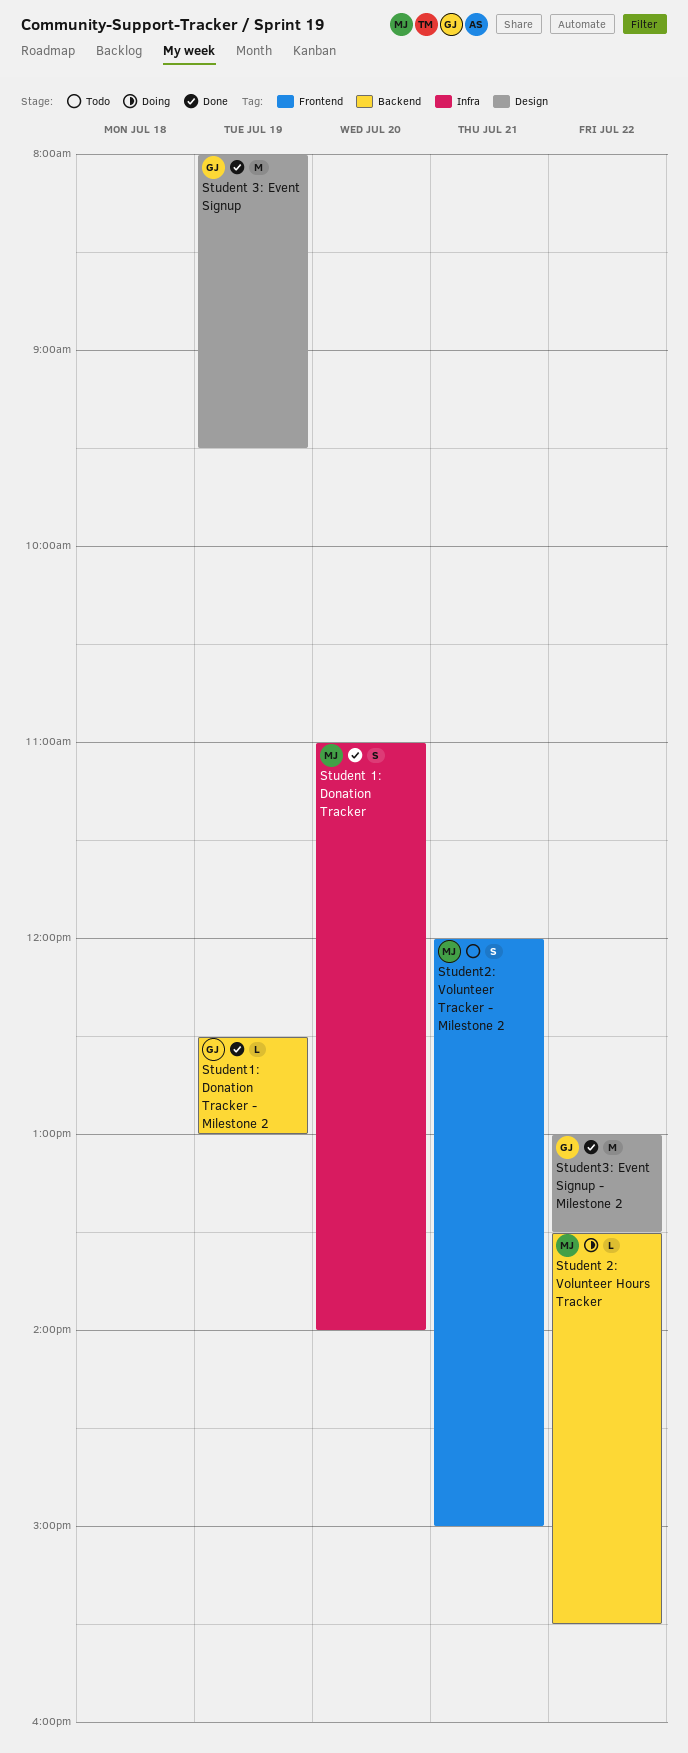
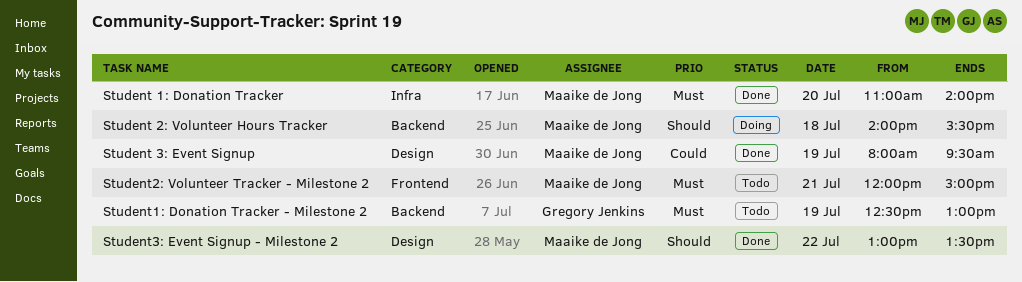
Student 2: Volunteer Hours Tracker, day: Jul 22 -> Jul 18
Student 2: Volunteer Hours Tracker, begins: 13:30 -> 14:00
Student 3: Event Signup, owner: Gregory Jenkins -> Maaike de Jong
Student1: Donation Tracker - Milestone 2, status: Done -> Todo
Student3: Event Signup - Milestone 2, owner: Gregory Jenkins -> Maaike de Jong

